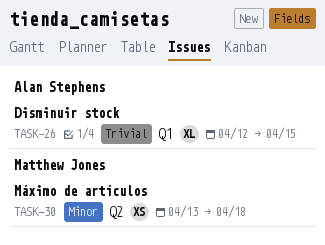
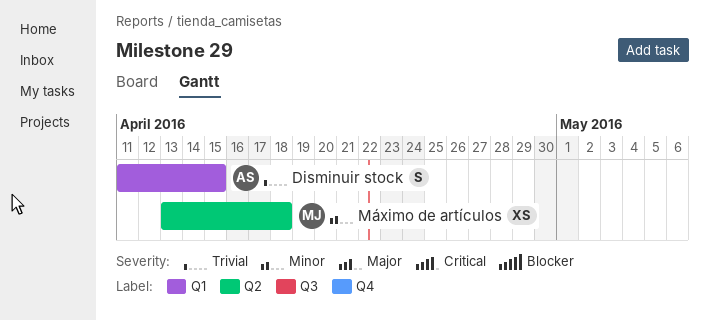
Disminuir stock, estimate: XL -> S
Disminuir stock, start: Apr 12 -> Apr 11

